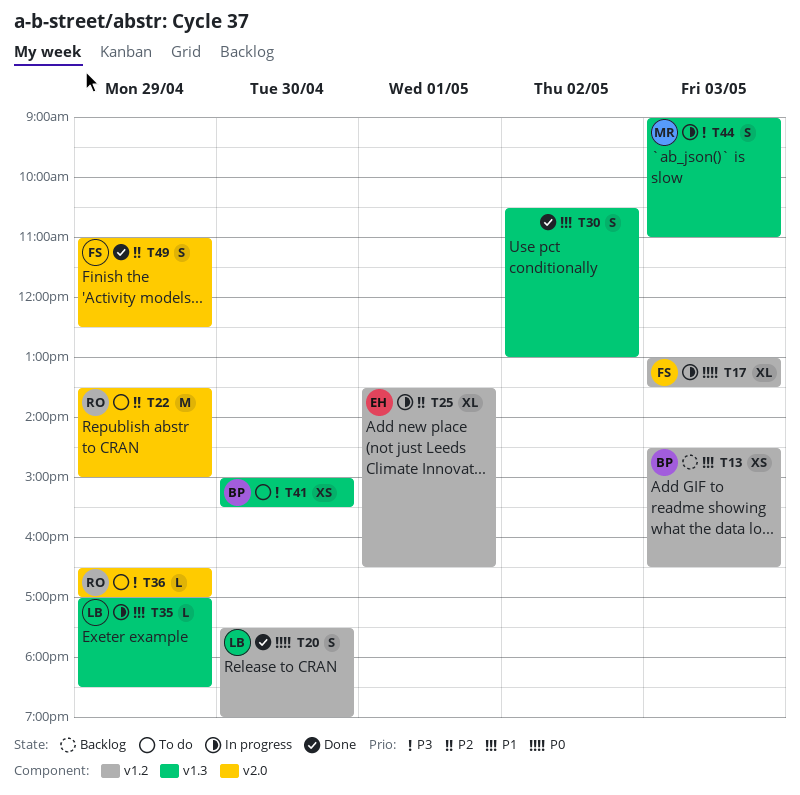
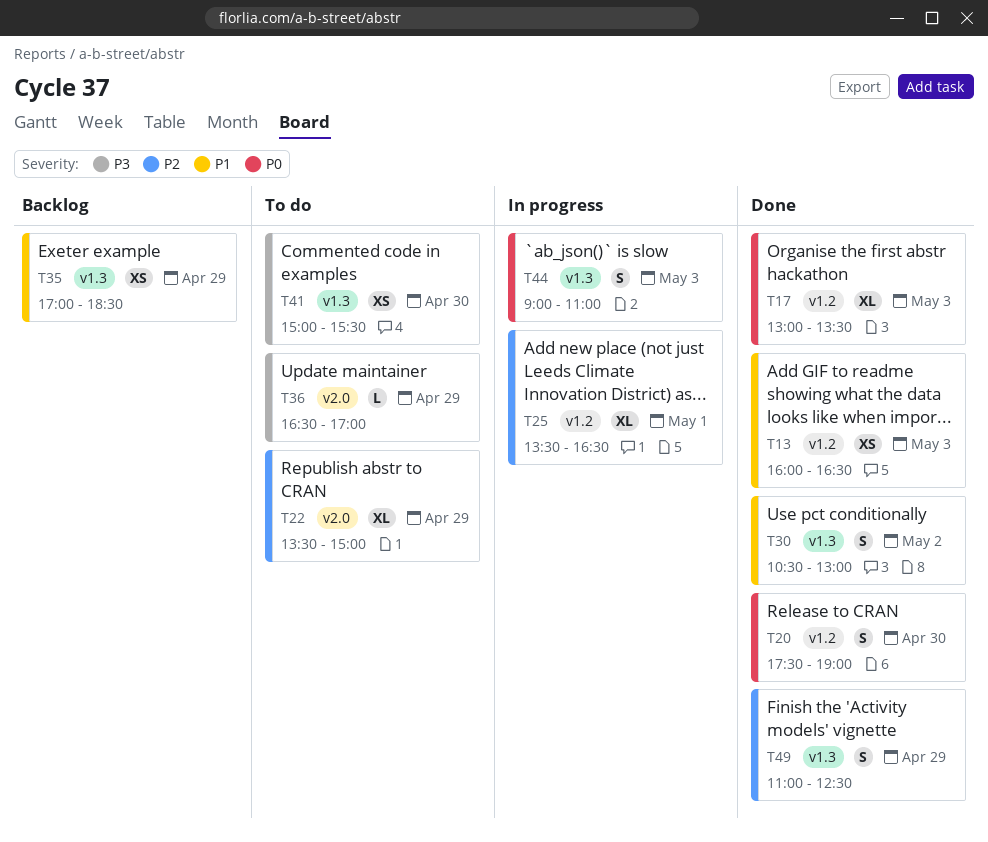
T13, status: Backlog -> Done
T13, begins: 14:30 -> 16:00
T17, status: In progress -> Done
T22, estimate: M -> XL
T35, status: In progress -> Backlog
T35, estimate: L -> XS
T44, priority: P3 -> P0
T49, label: v2.0 -> v1.3

